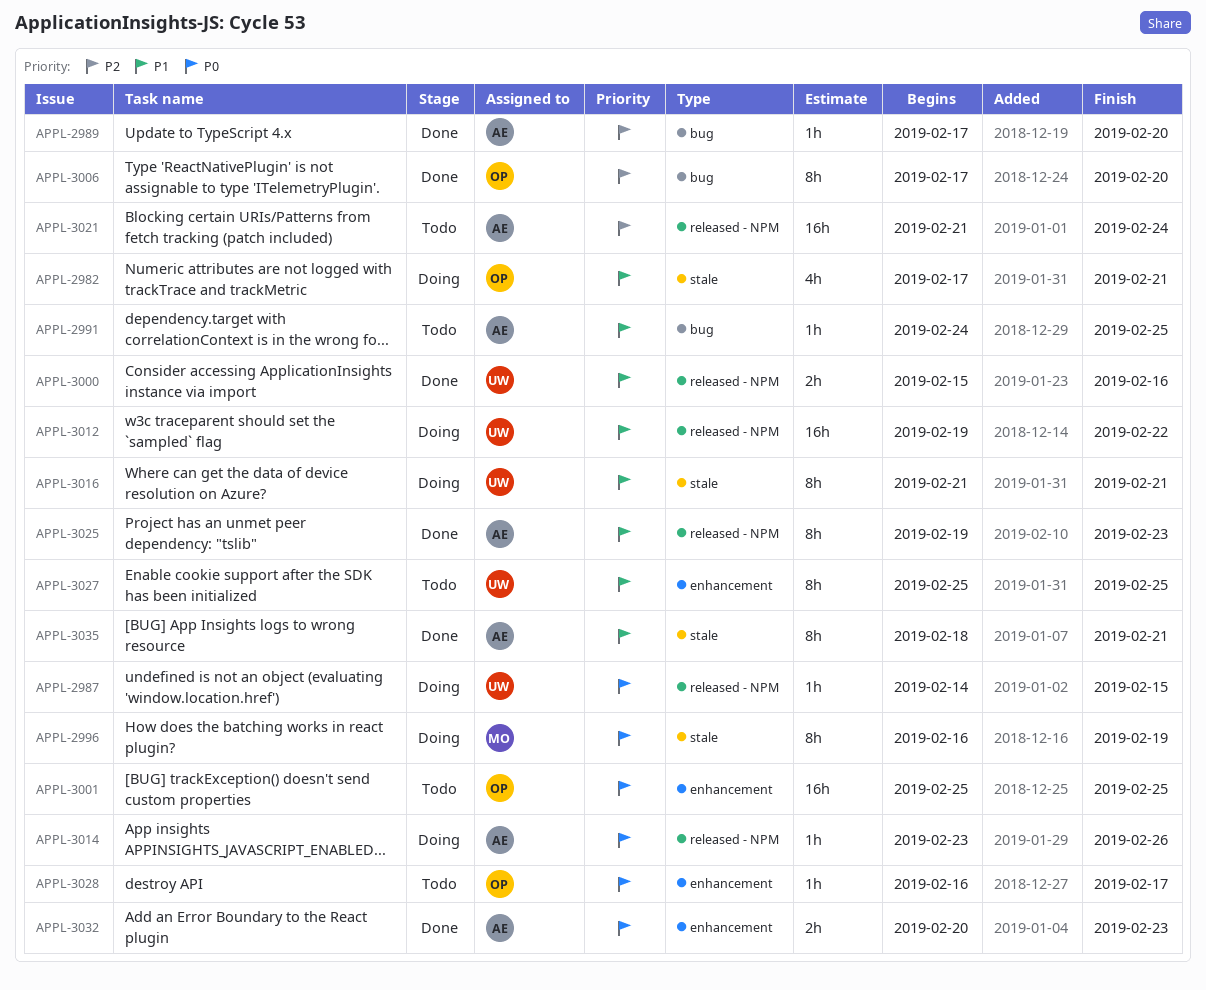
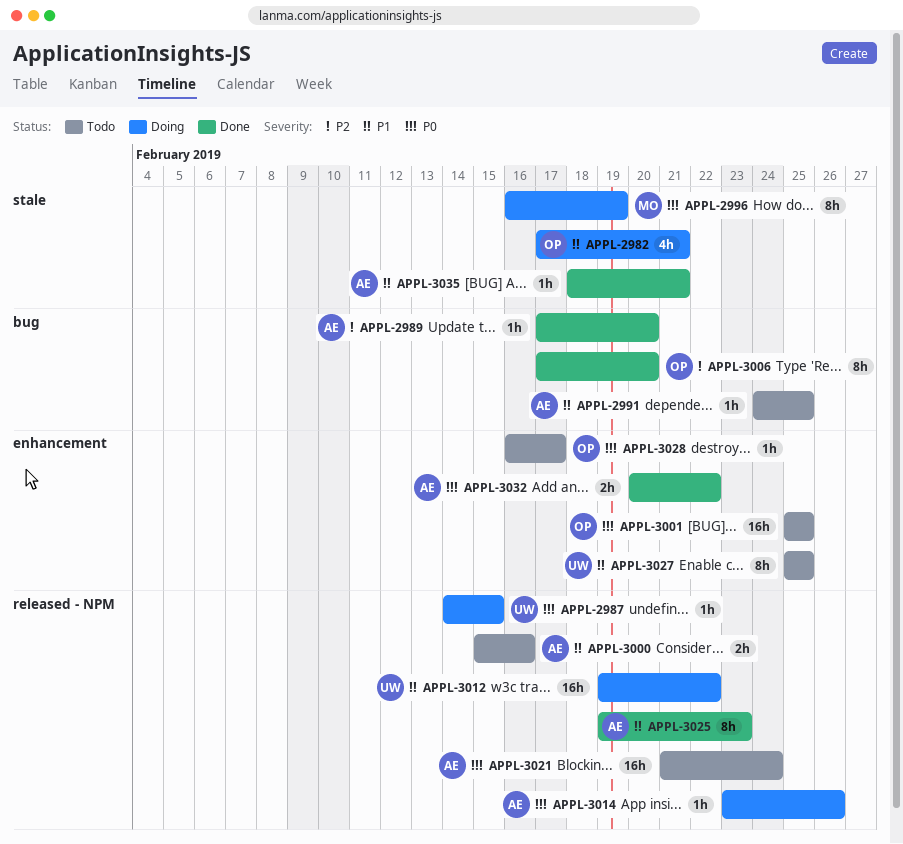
APPL-3000, status: Done -> Todo
APPL-3000, owner: UW -> AE
APPL-3016: present -> none
APPL-3021, priority: P2 -> P0
APPL-3032, due: Feb 23 -> Feb 22
APPL-3035, estimate: 8h -> 1h

